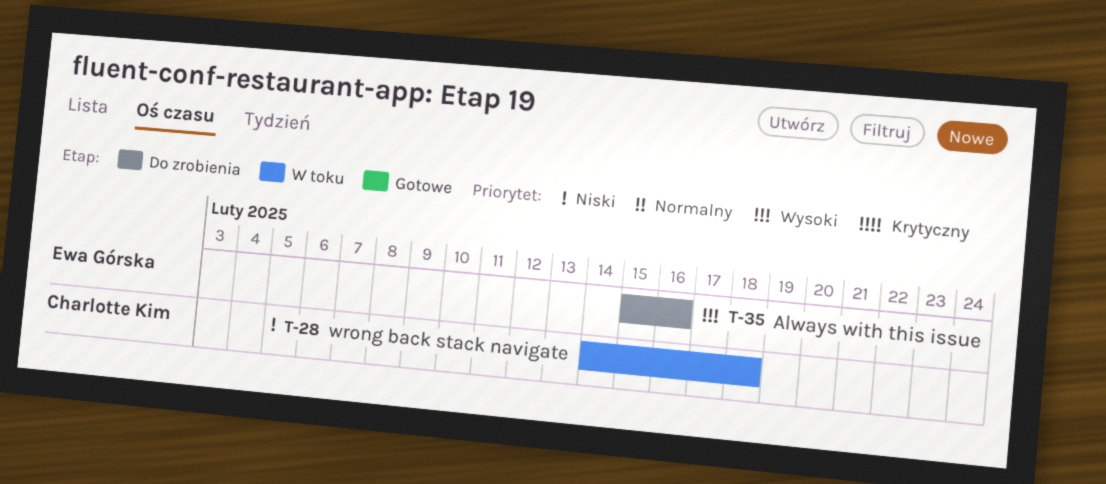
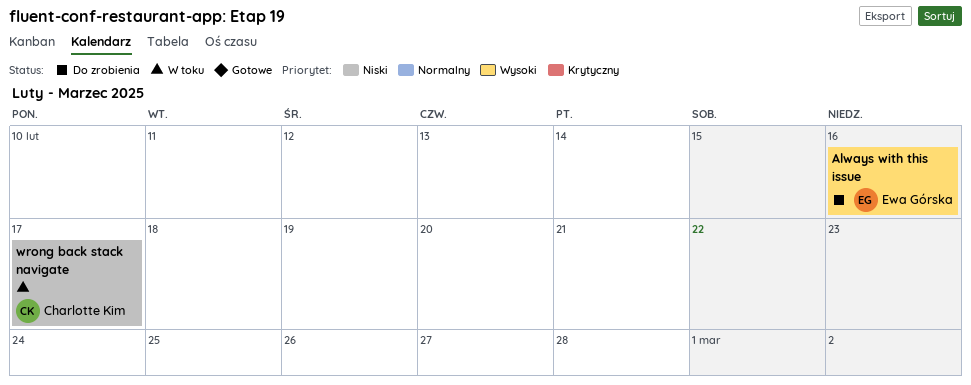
wrong back stack navigate, due: Feb 18 -> Feb 17

